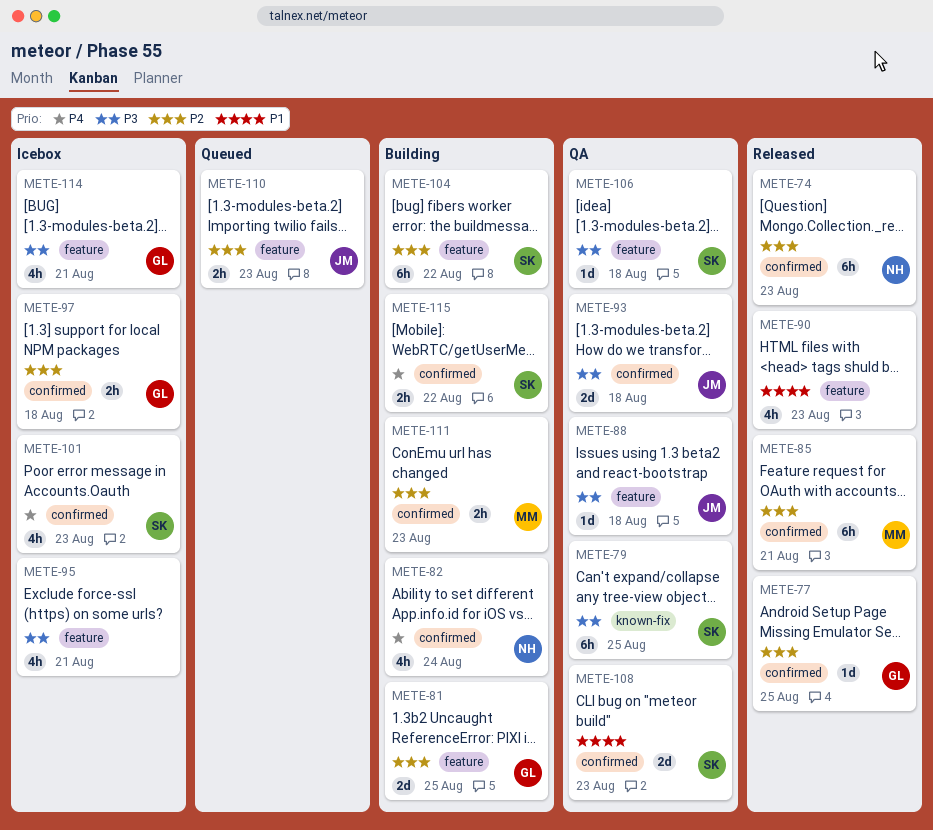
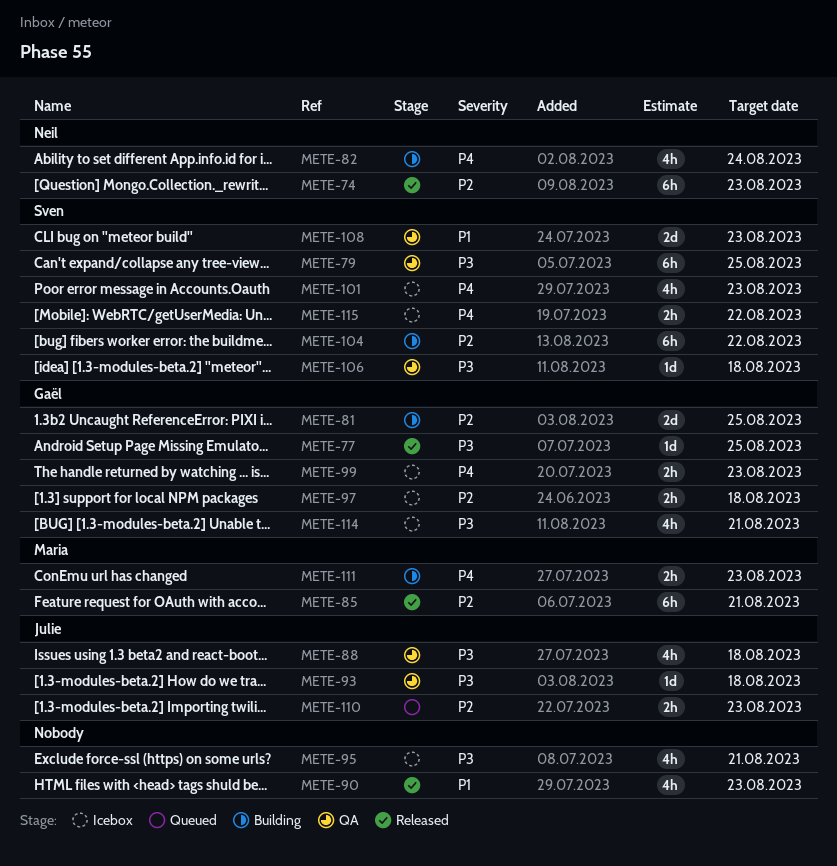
METE-77, priority: P2 -> P3
METE-88, estimate: 1d -> 4h
METE-93, estimate: 2d -> 1d
METE-99: none -> present
METE-111, priority: P2 -> P4
METE-115, status: Building -> Icebox

